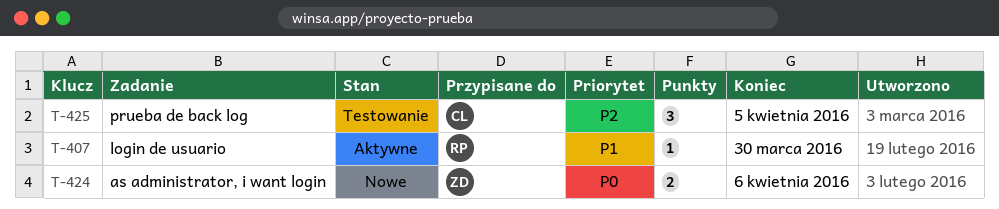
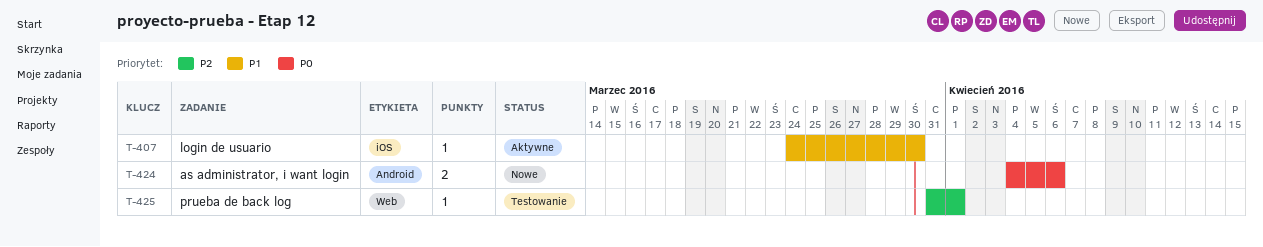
T-425, estimate: 3 -> 1
T-425, due: Apr 5 -> Apr 1

